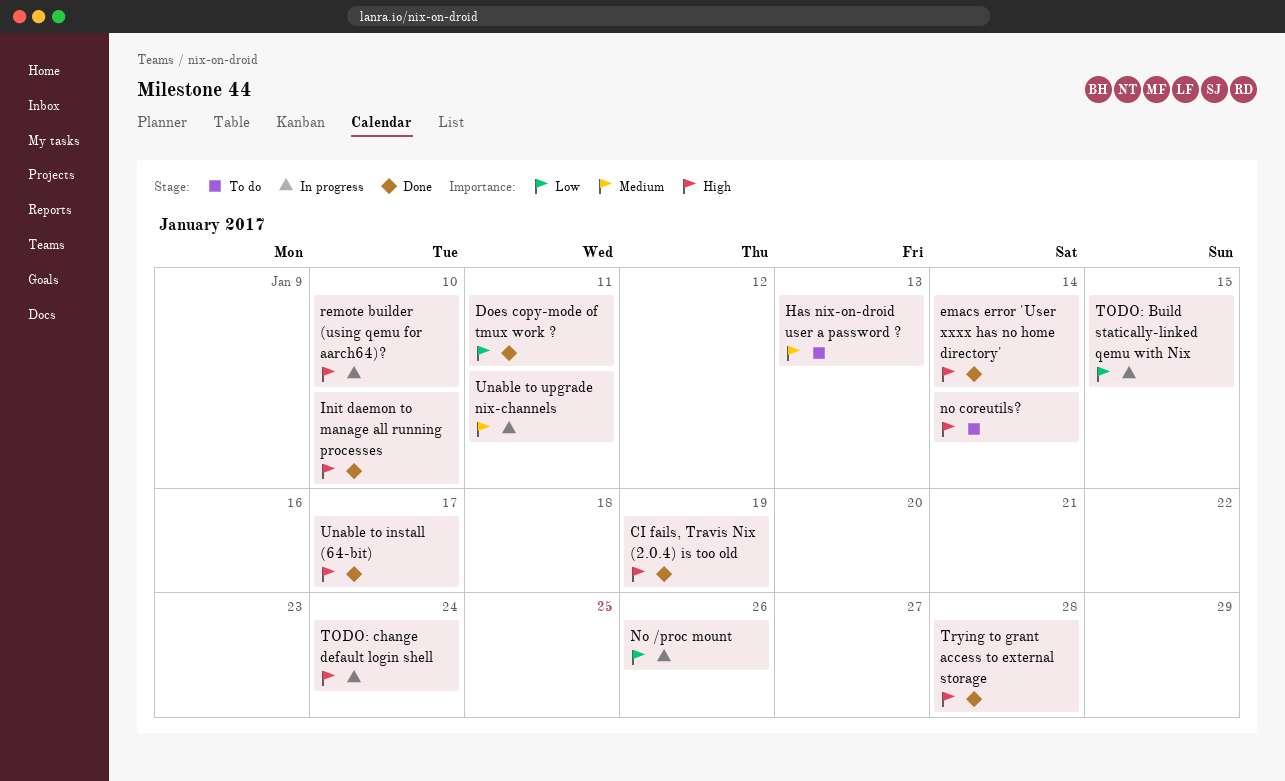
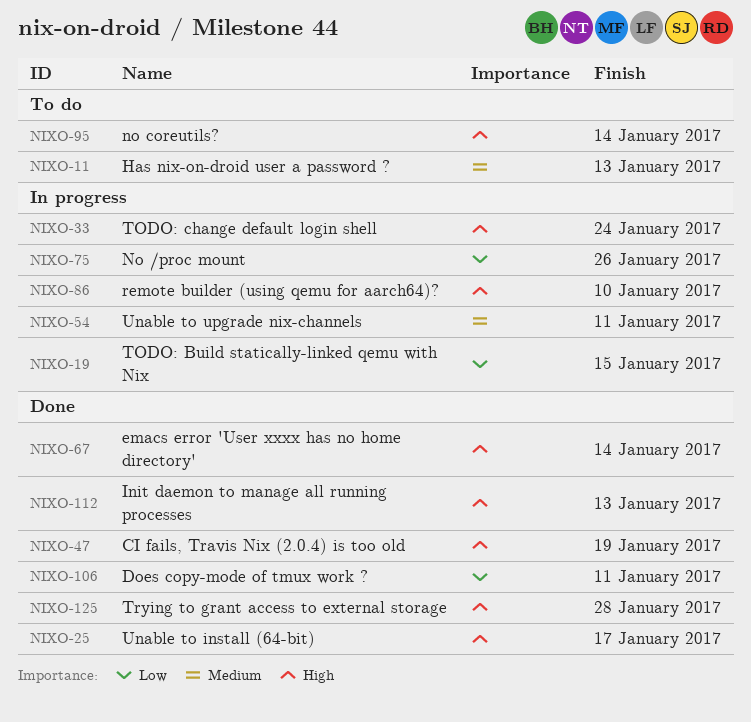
Init daemon to manage all running processes, due: Jan 10 -> Jan 13

